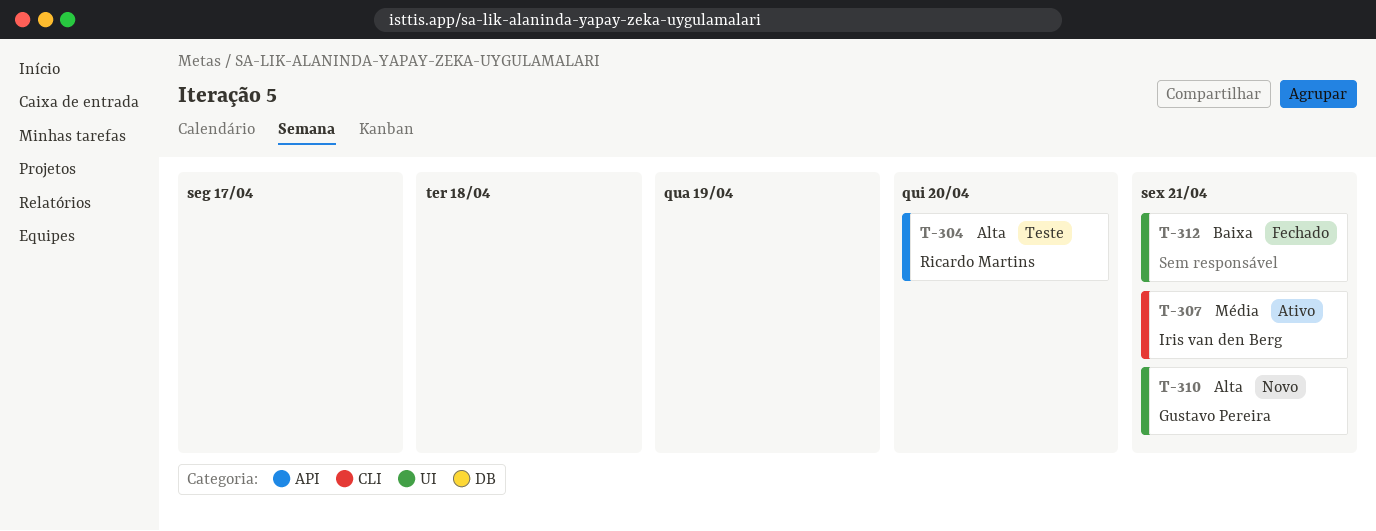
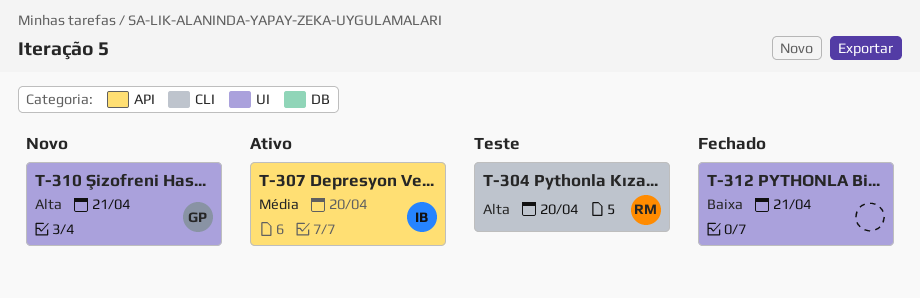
T-304, label: API -> CLI
T-307, label: CLI -> API
T-307, due: Apr 21 -> Apr 20

